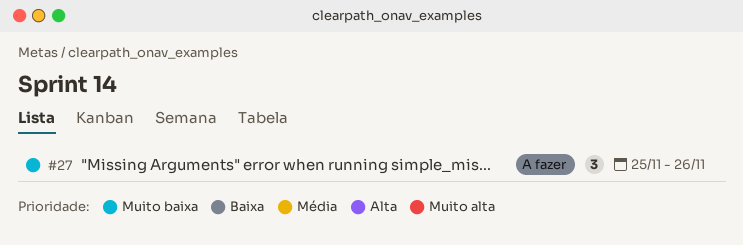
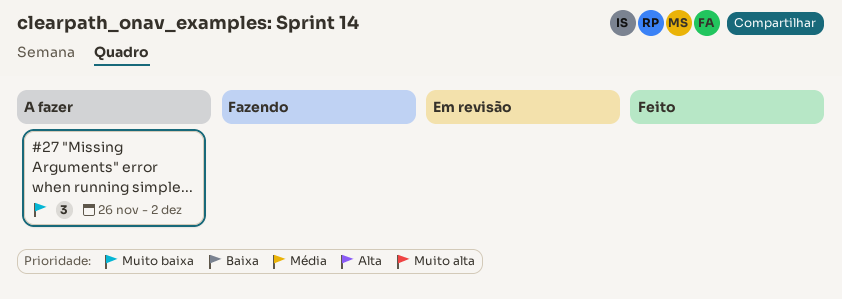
#27, start: Nov 25 -> Nov 26
#27, due: Nov 26 -> Dec 2

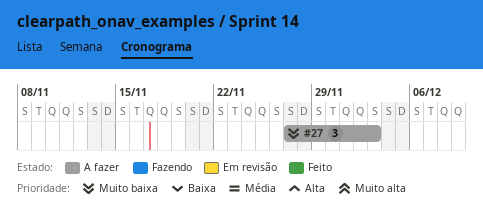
#27, start: Nov 26 -> Nov 27
#27, due: Dec 2 -> Dec 3

